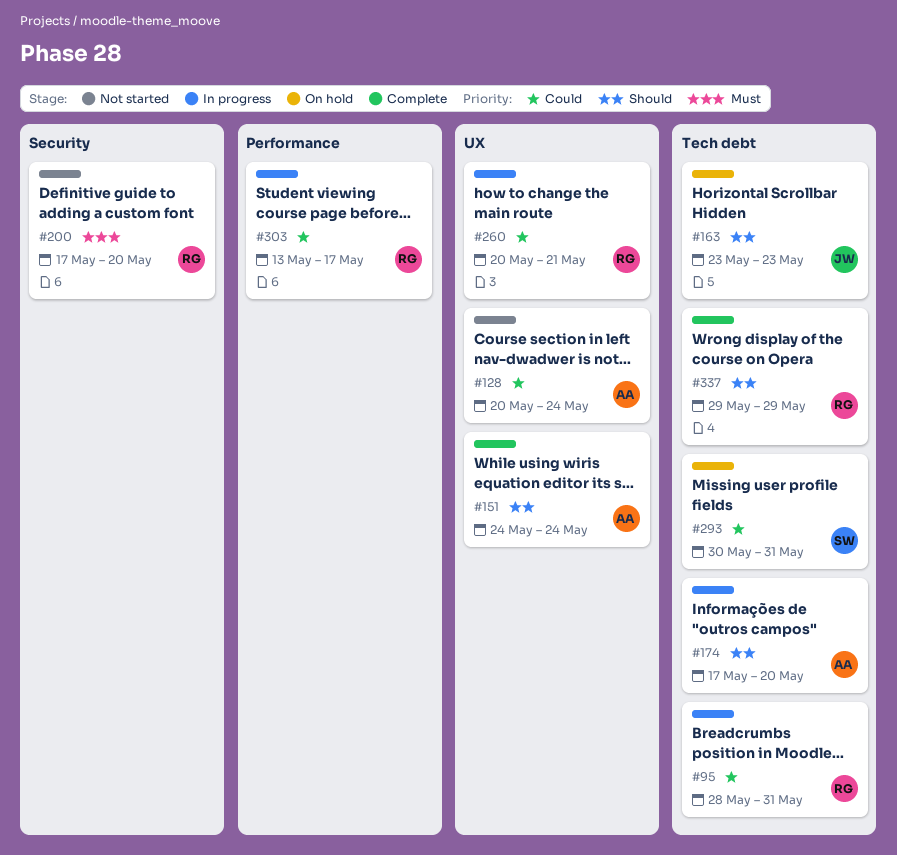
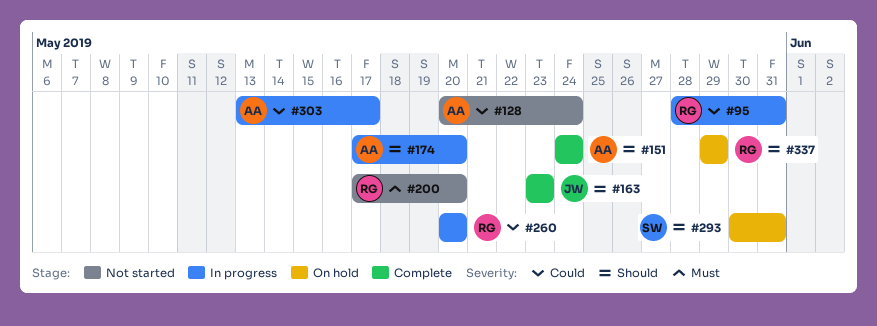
#163, status: On hold -> Complete
#260, due: May 21 -> May 20
#293, priority: Could -> Should
#303, owner: RG -> AA
#337, status: Complete -> On hold

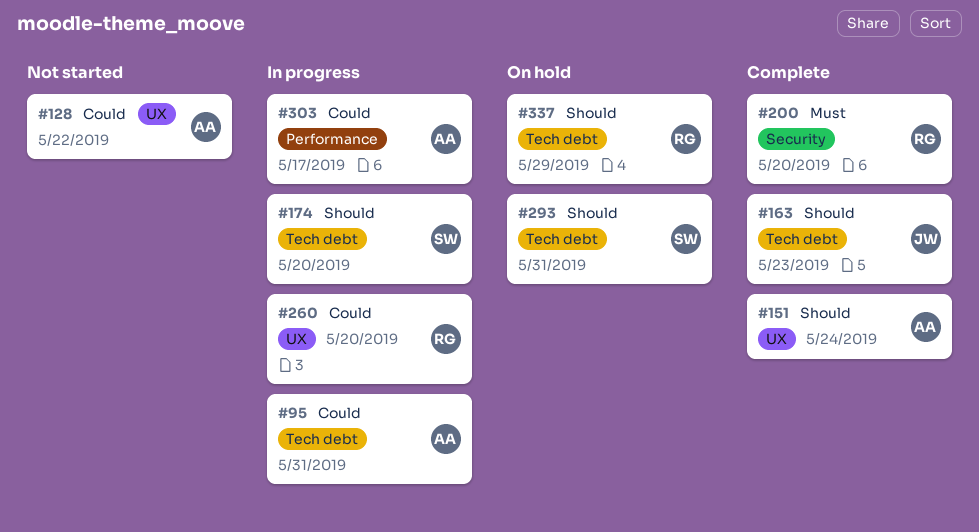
#95, owner: RG -> AA
#128, due: May 24 -> May 22
#174, owner: AA -> SW
#200, status: Not started -> Complete

